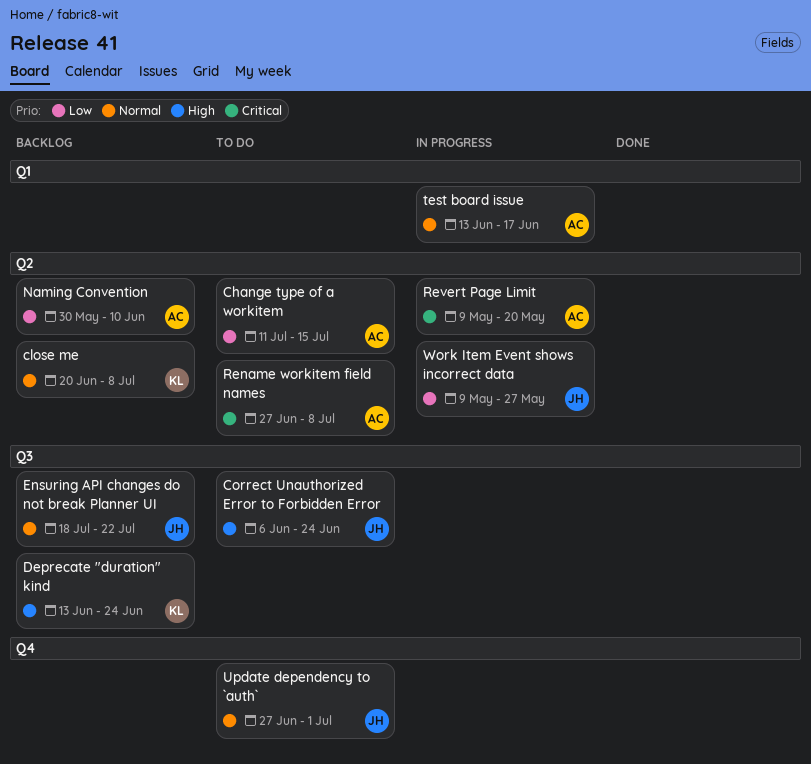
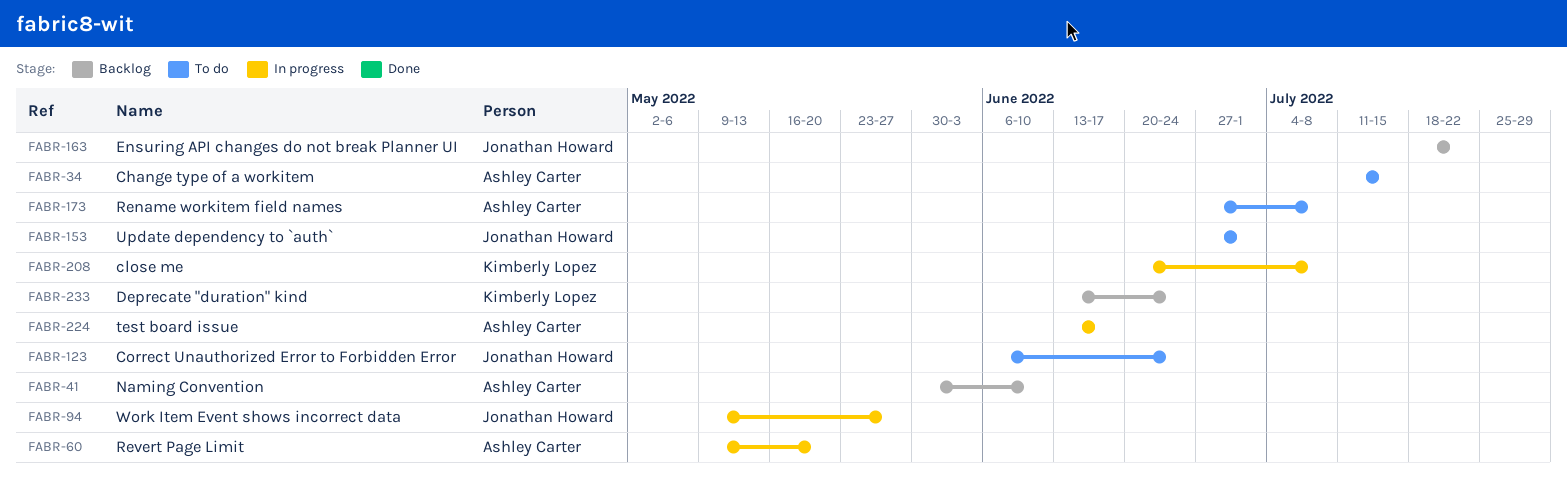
close me, status: Backlog -> In progress

